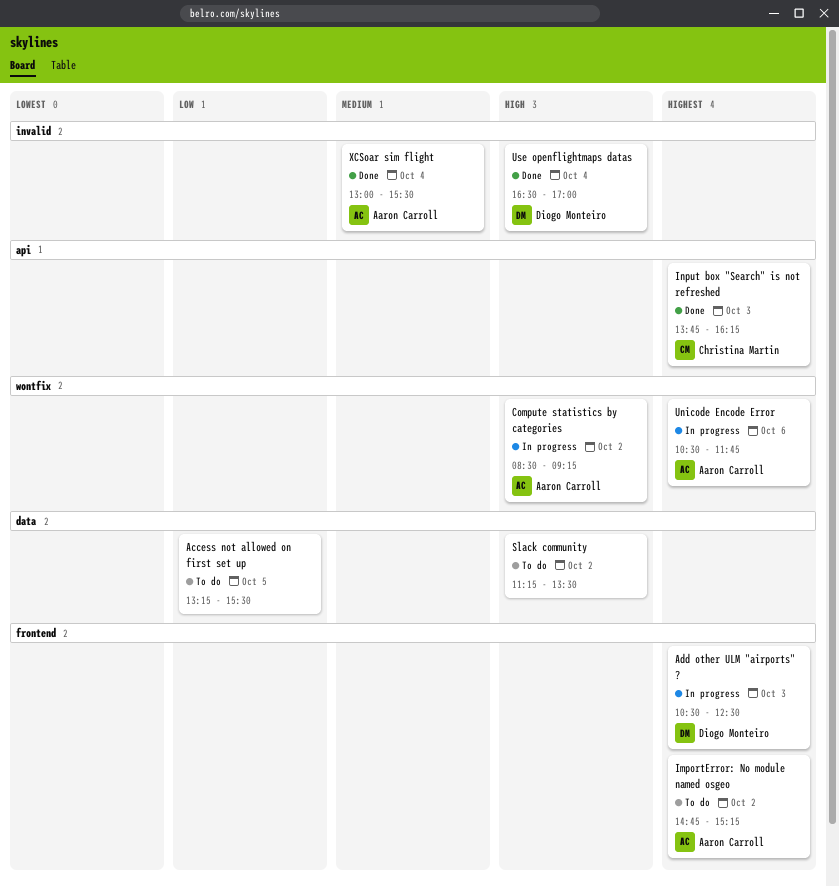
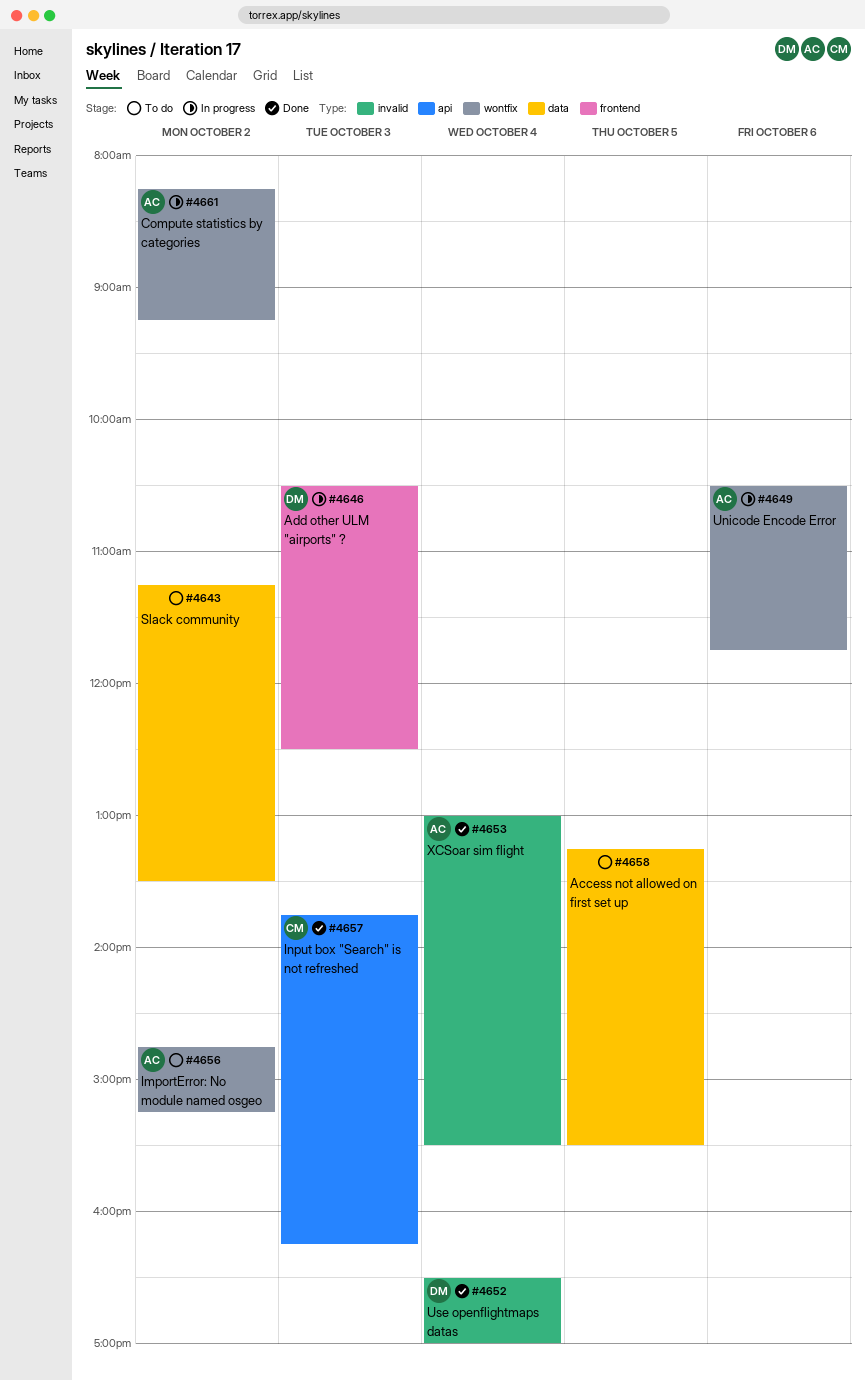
Compute statistics by categories, begins: 08:30 -> 08:15
ImportError: No module named osgeo, label: frontend -> wontfix

